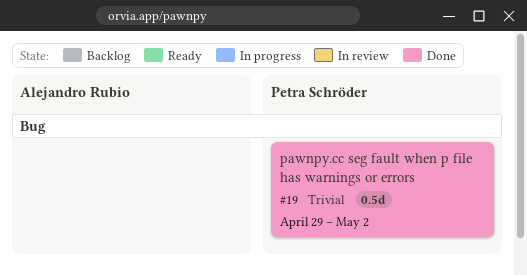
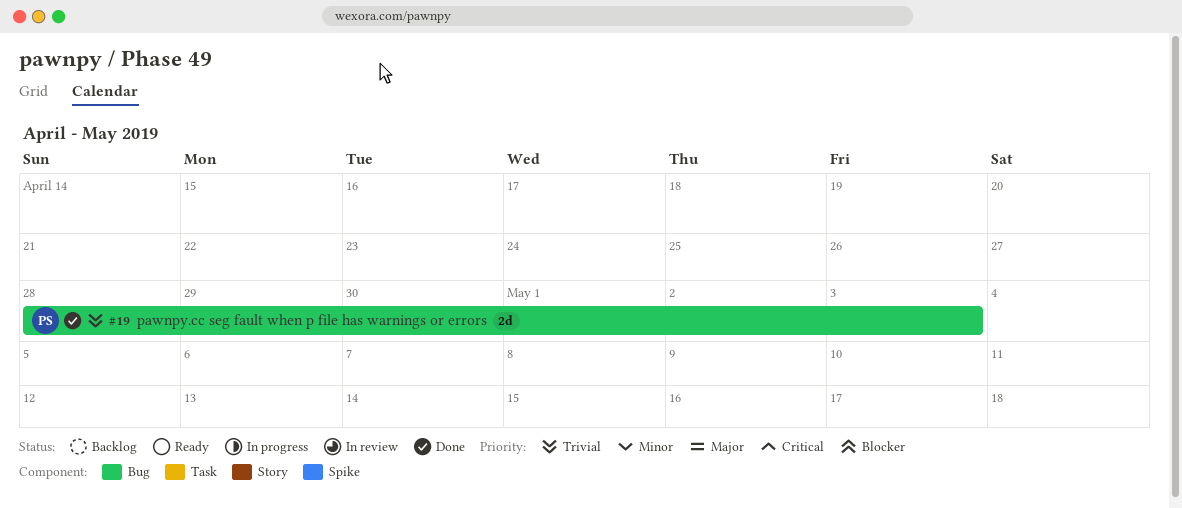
#19, estimate: 0.5d -> 2d
#19, start: Apr 29 -> Apr 28
#19, due: May 2 -> May 3

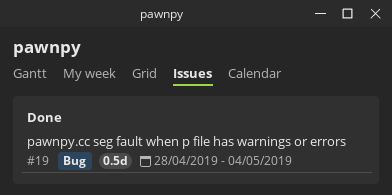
#19, estimate: 2d -> 0.5d
#19, due: May 3 -> May 4

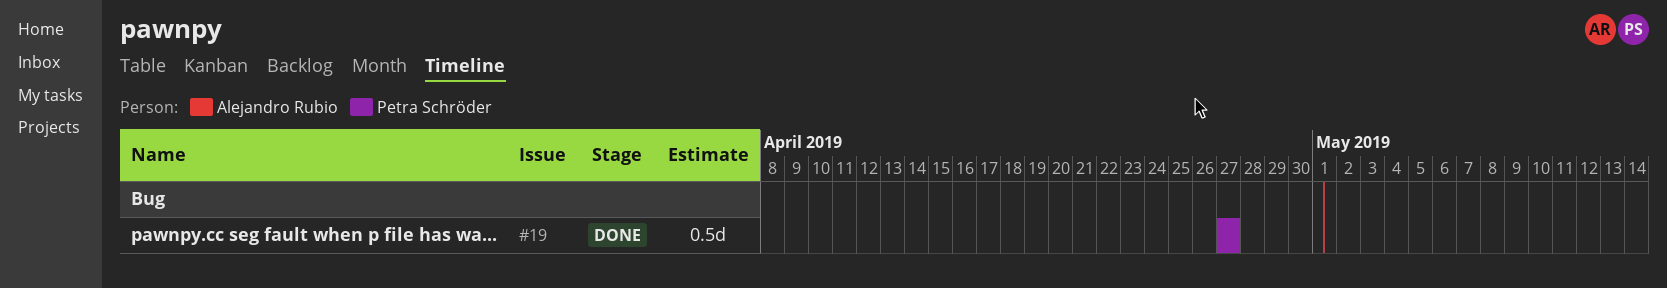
#19, start: Apr 28 -> Apr 27
#19, due: May 4 -> Apr 27

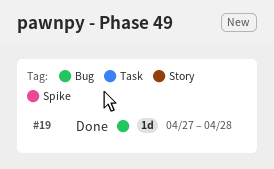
#19, estimate: 0.5d -> 1d
#19, due: Apr 27 -> Apr 28

